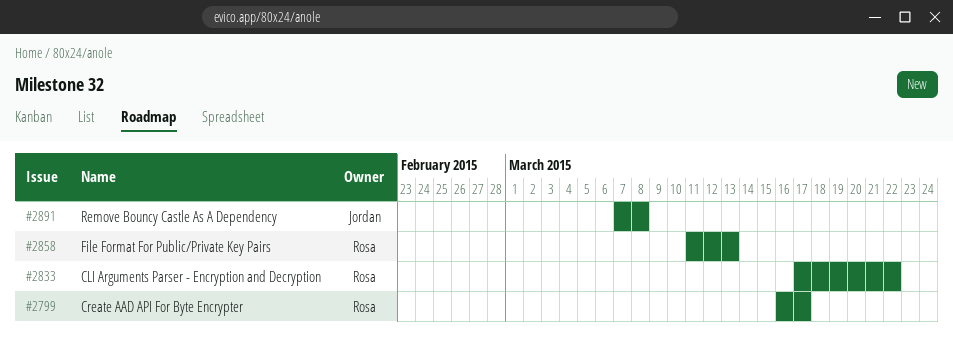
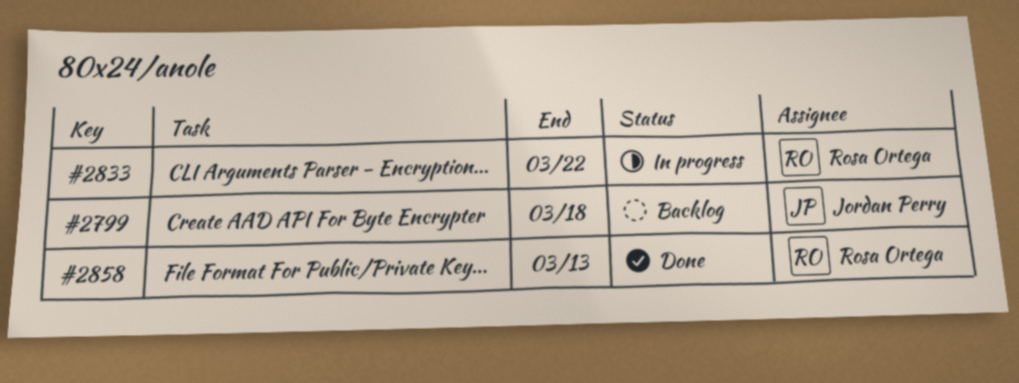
#2799, owner: Rosa Ortega -> Jordan Perry
#2799, due: Mar 17 -> Mar 18
#2891: present -> none

